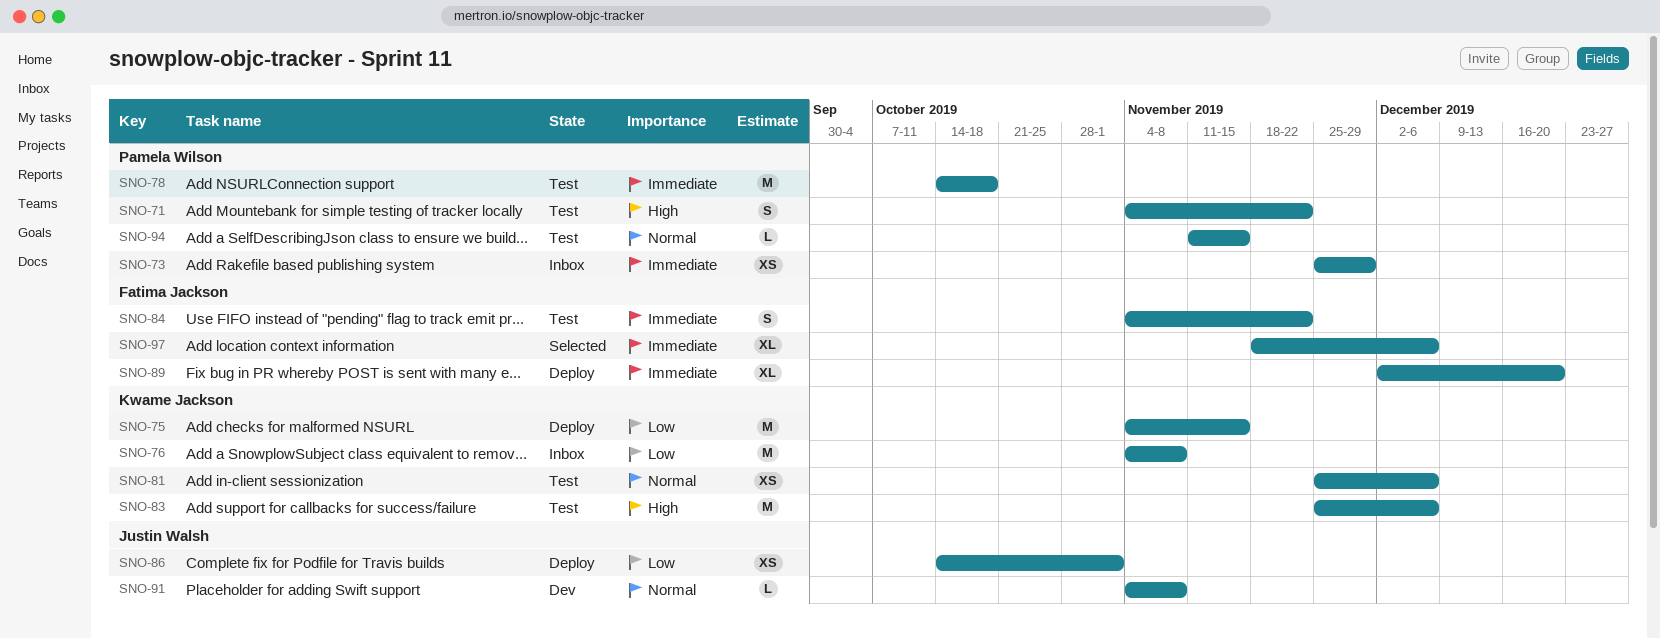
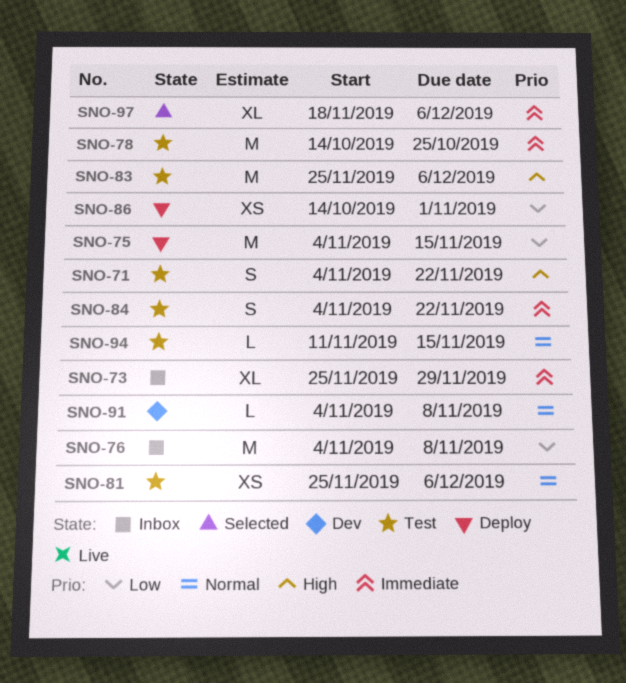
SNO-73, estimate: XS -> XL
SNO-78, due: Oct 18 -> Oct 25
SNO-89: present -> none

